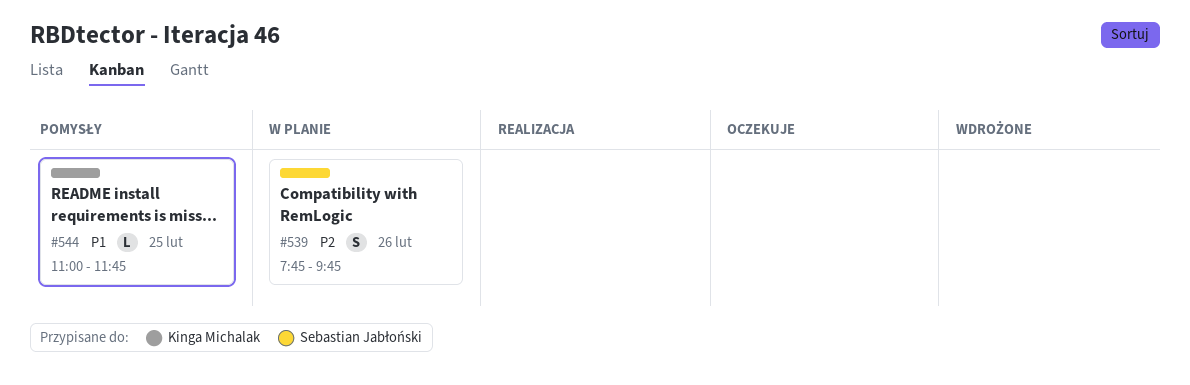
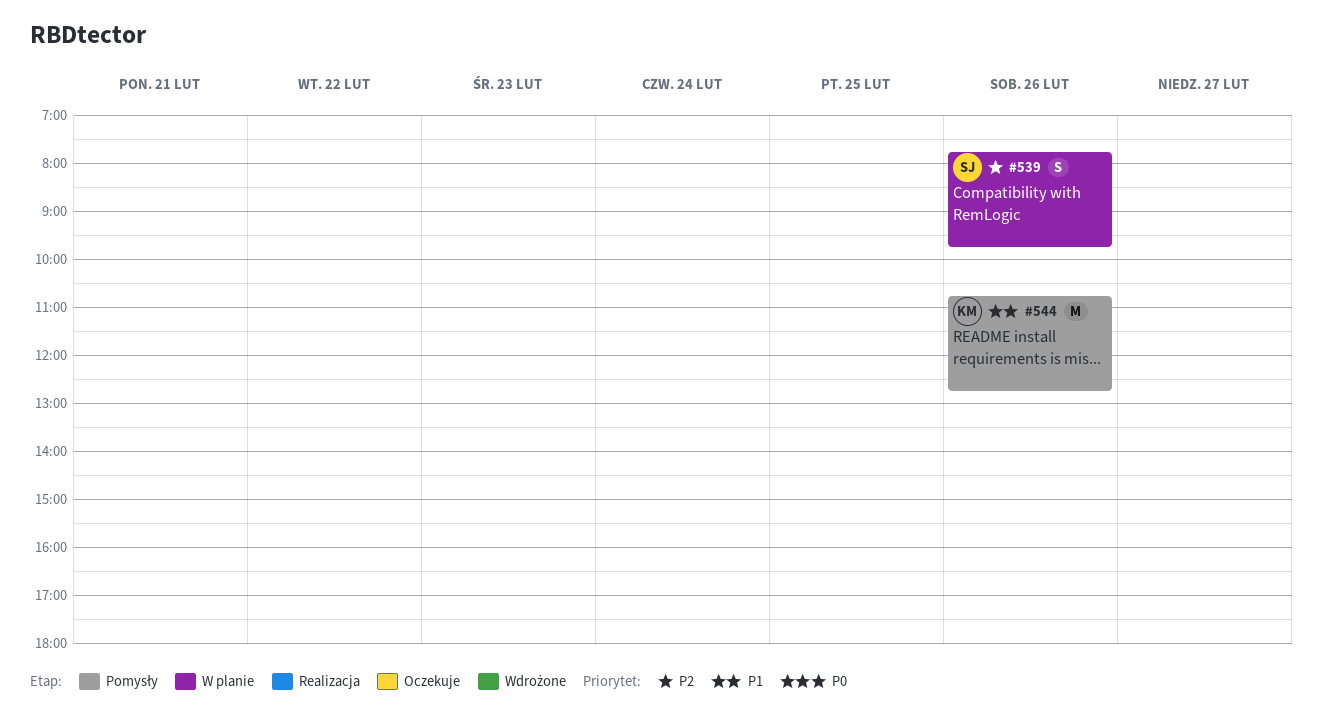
#544, estimate: L -> M
#544, day: Feb 25 -> Feb 26
#544, begins: 11:00 -> 10:45
#544, ends: 11:45 -> 12:45

